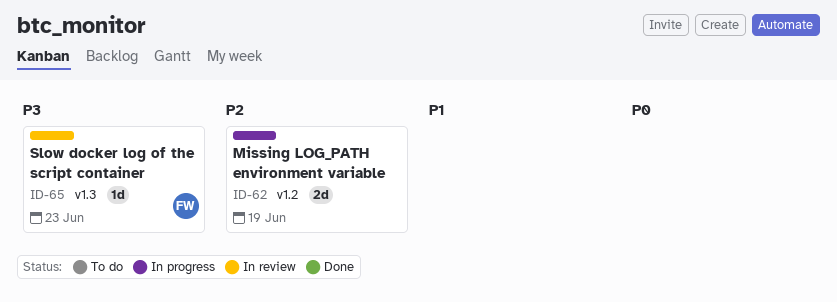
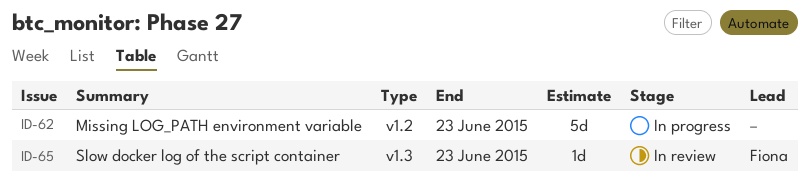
ID-62, estimate: 2d -> 5d
ID-62, due: Jun 19 -> Jun 23

